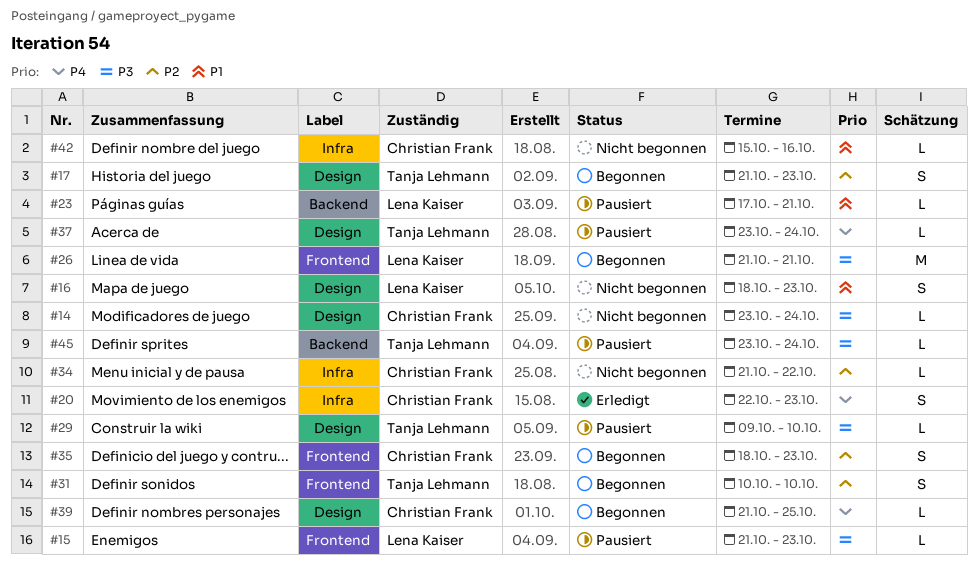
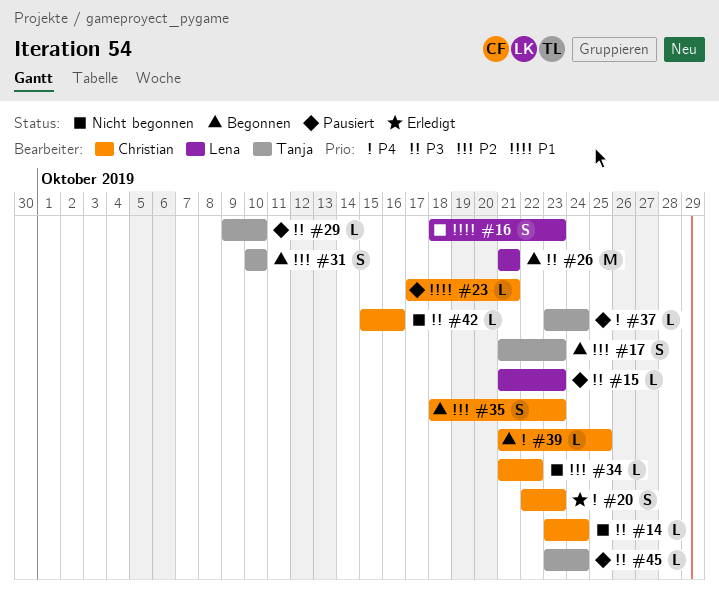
#23, owner: Lena Kaiser -> Christian Frank
#42, priority: P1 -> P3

